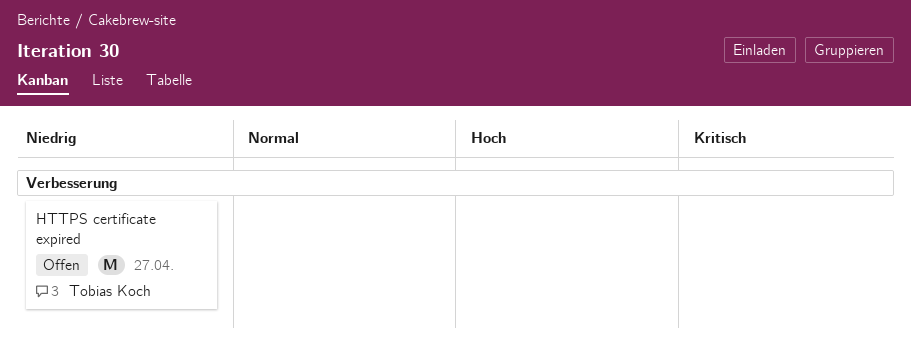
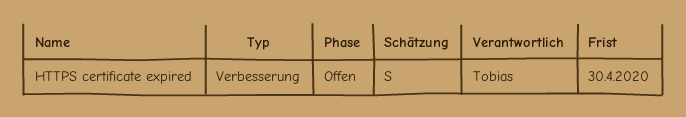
HTTPS certificate expired, estimate: M -> S
HTTPS certificate expired, due: Apr 27 -> Apr 30

